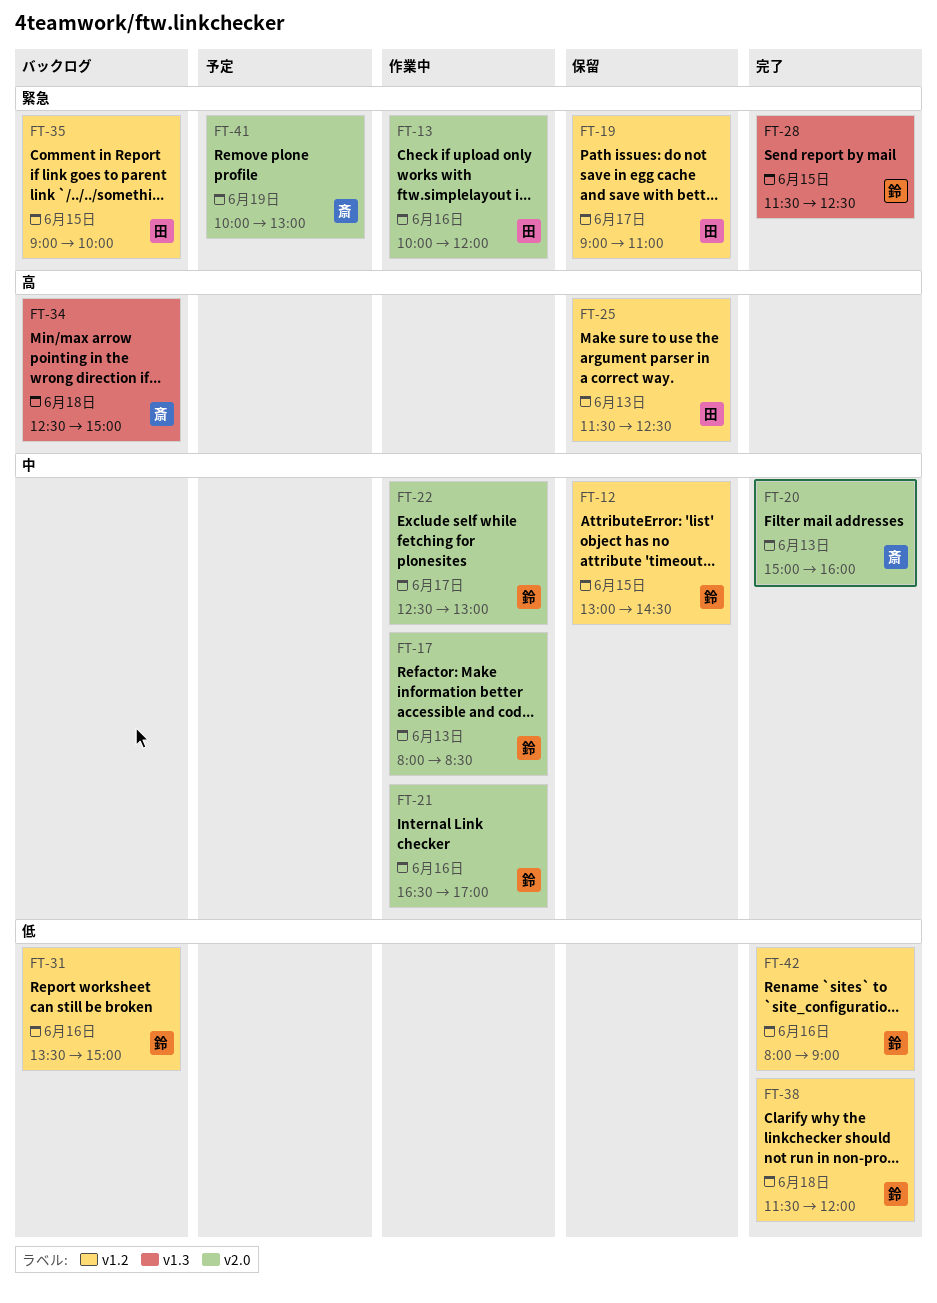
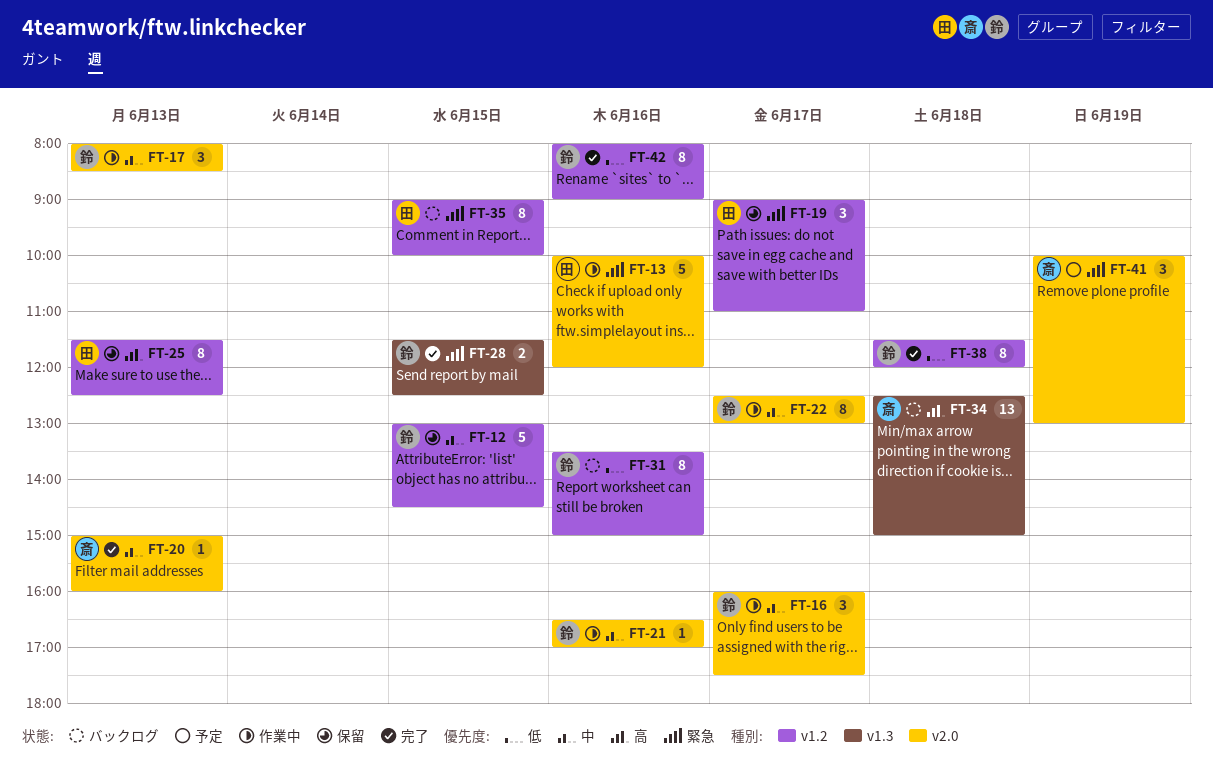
FT-16: none -> present

